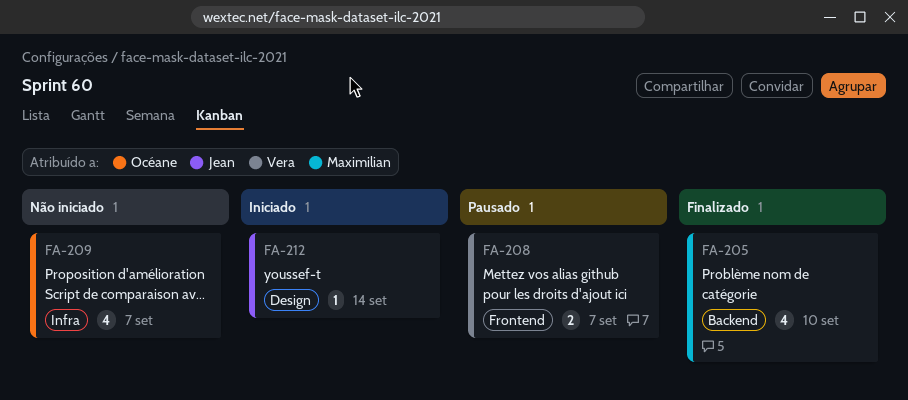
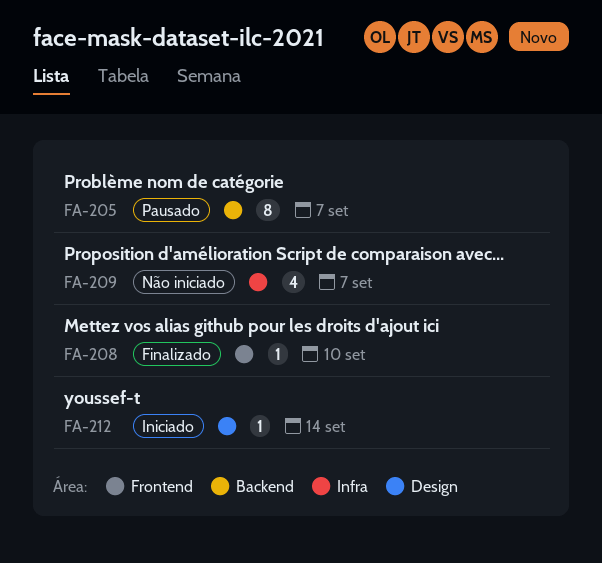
FA-205, status: Finalizado -> Pausado
FA-205, estimate: 4 -> 8
FA-205, due: Sep 10 -> Sep 7
FA-208, status: Pausado -> Finalizado
FA-208, estimate: 2 -> 1
FA-208, due: Sep 7 -> Sep 10

